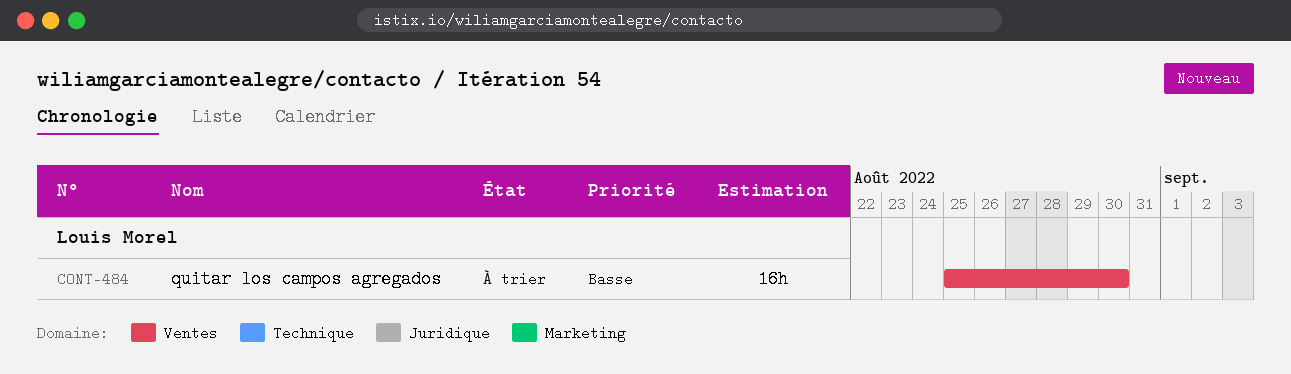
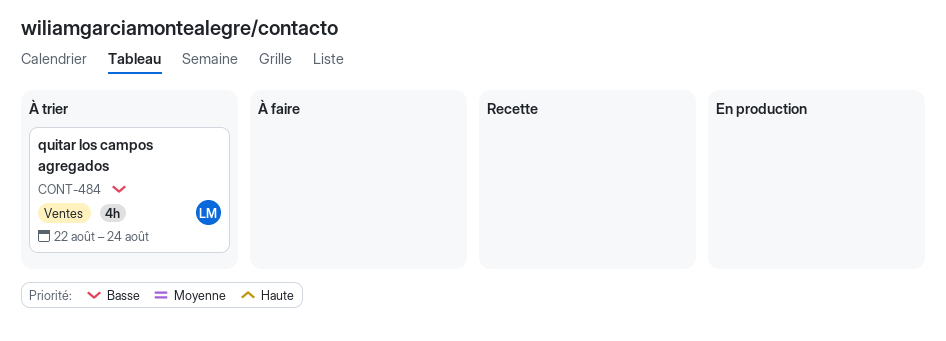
CONT-484, estimate: 16h -> 4h
CONT-484, start: Aug 25 -> Aug 22
CONT-484, due: Aug 30 -> Aug 24

